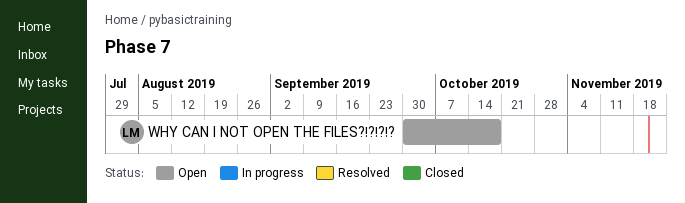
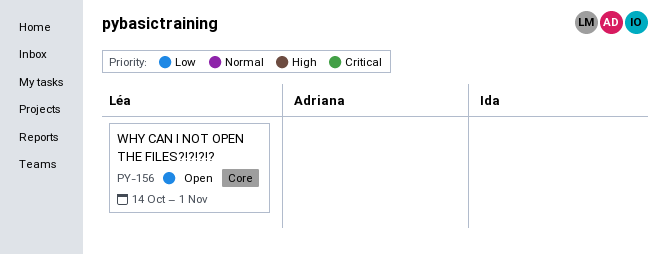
WHY CAN I NOT OPEN THE FILES?!?!?!?, start: Sep 30 -> Oct 14
WHY CAN I NOT OPEN THE FILES?!?!?!?, due: Oct 18 -> Nov 1

